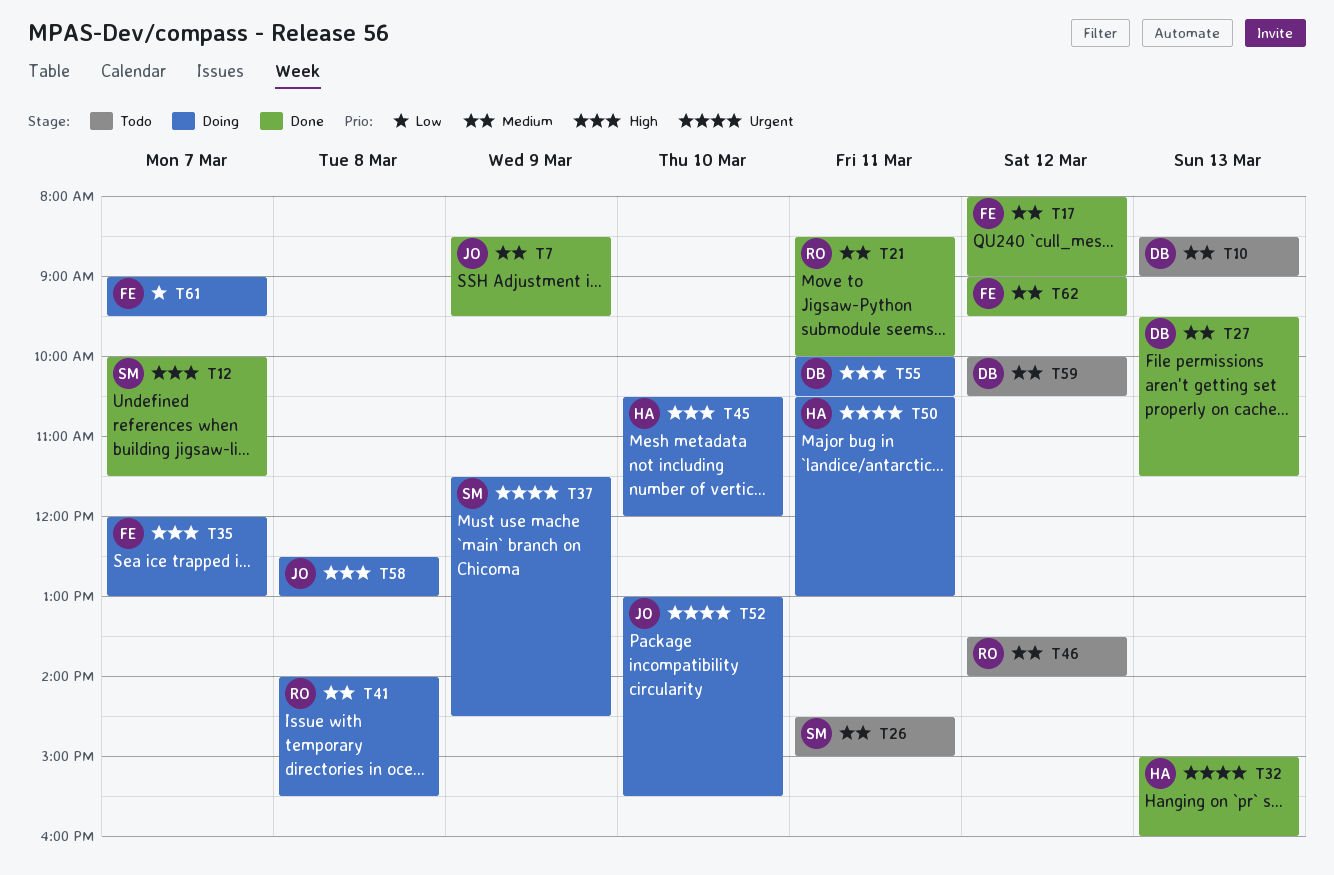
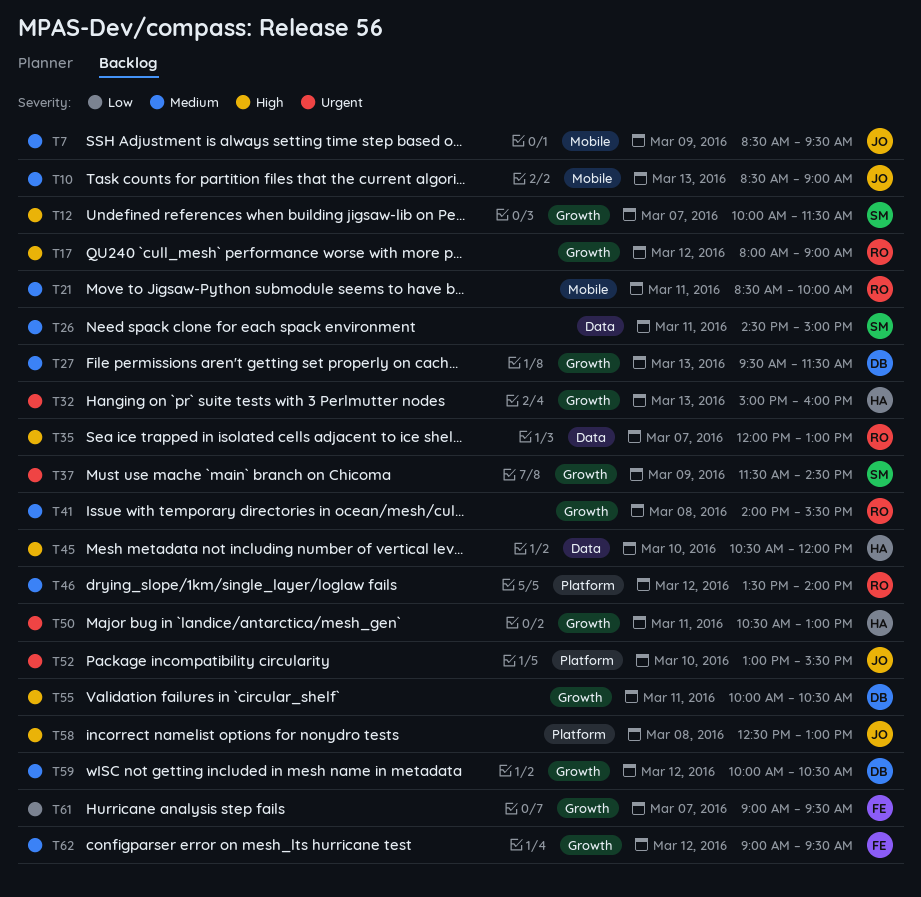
T10, owner: DB -> JO
T17, owner: FE -> RO
T17, priority: Medium -> High
T35, owner: FE -> RO

